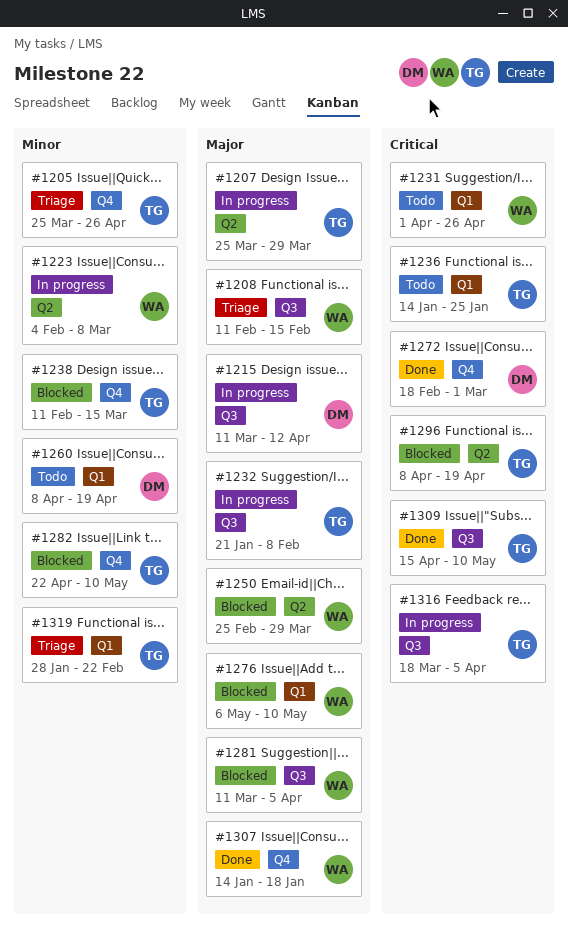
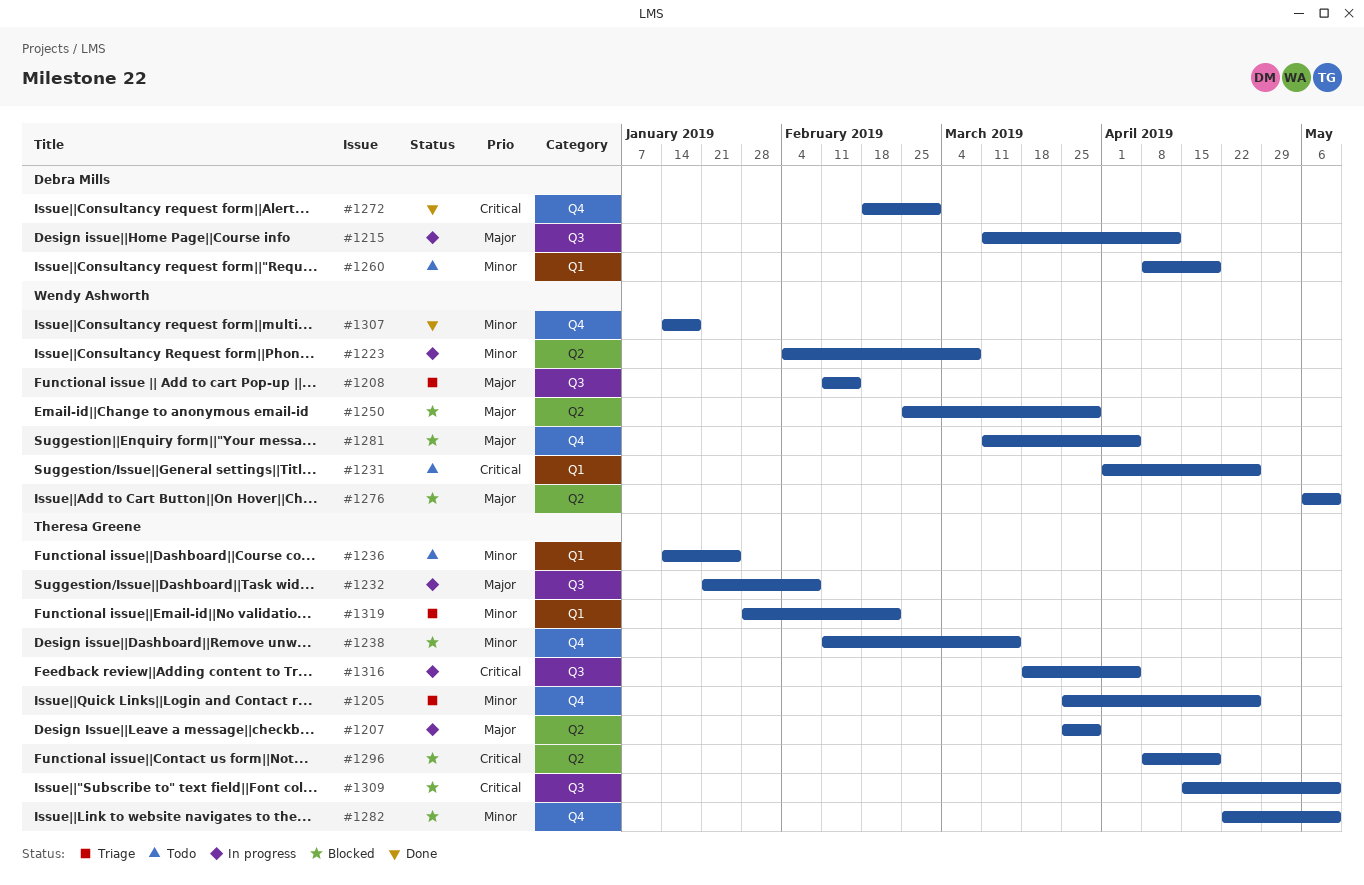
#1236, priority: Critical -> Minor
#1276, label: Q1 -> Q2
#1281, label: Q3 -> Q4
#1307, priority: Major -> Minor
#1309, status: Done -> Blocked

